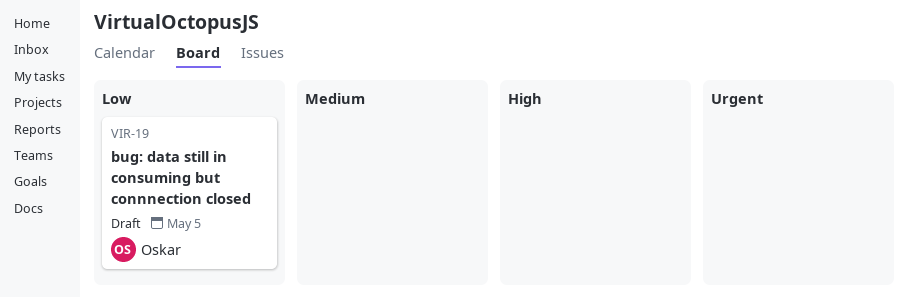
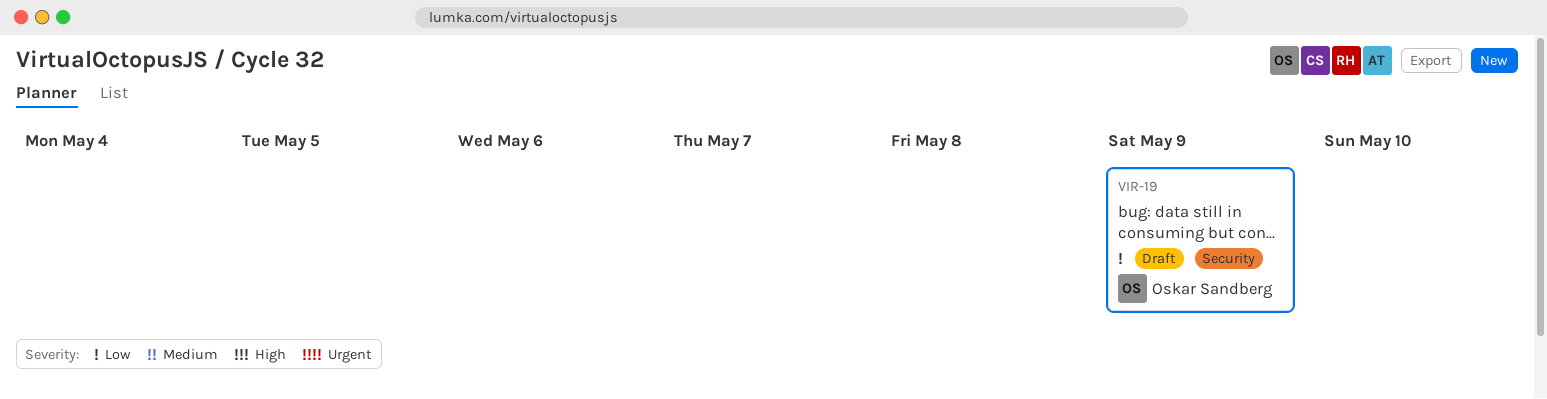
VIR-19, due: May 5 -> May 9

